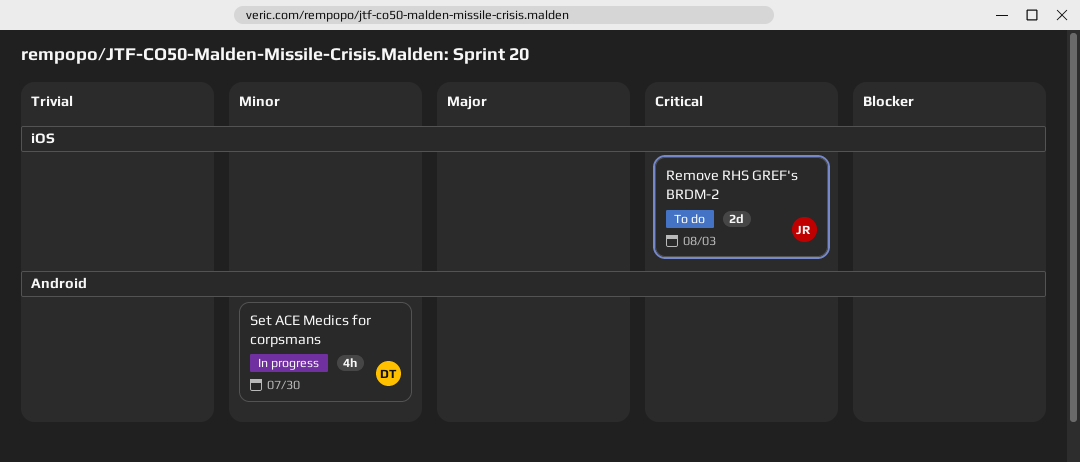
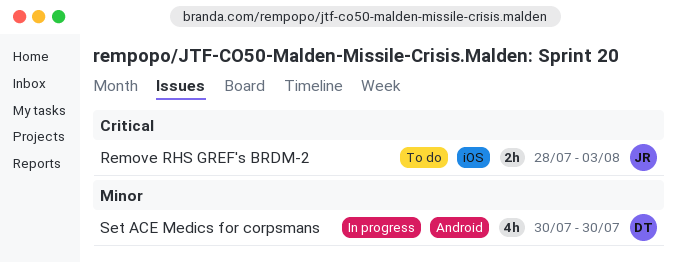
Remove RHS GREF's BRDM-2, estimate: 2d -> 2h

